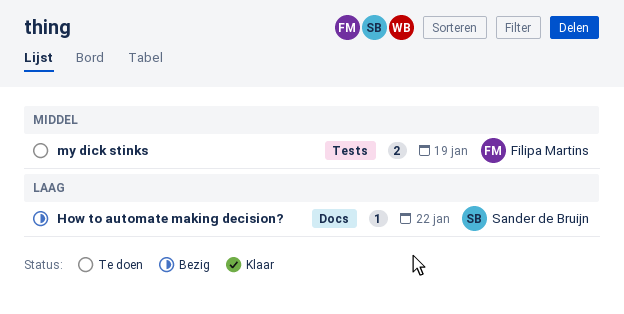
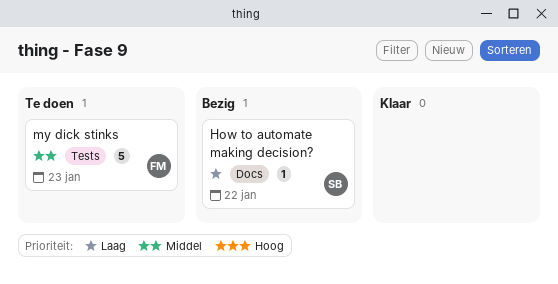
my dick stinks, estimate: 2 -> 5
my dick stinks, due: Jan 19 -> Jan 23

